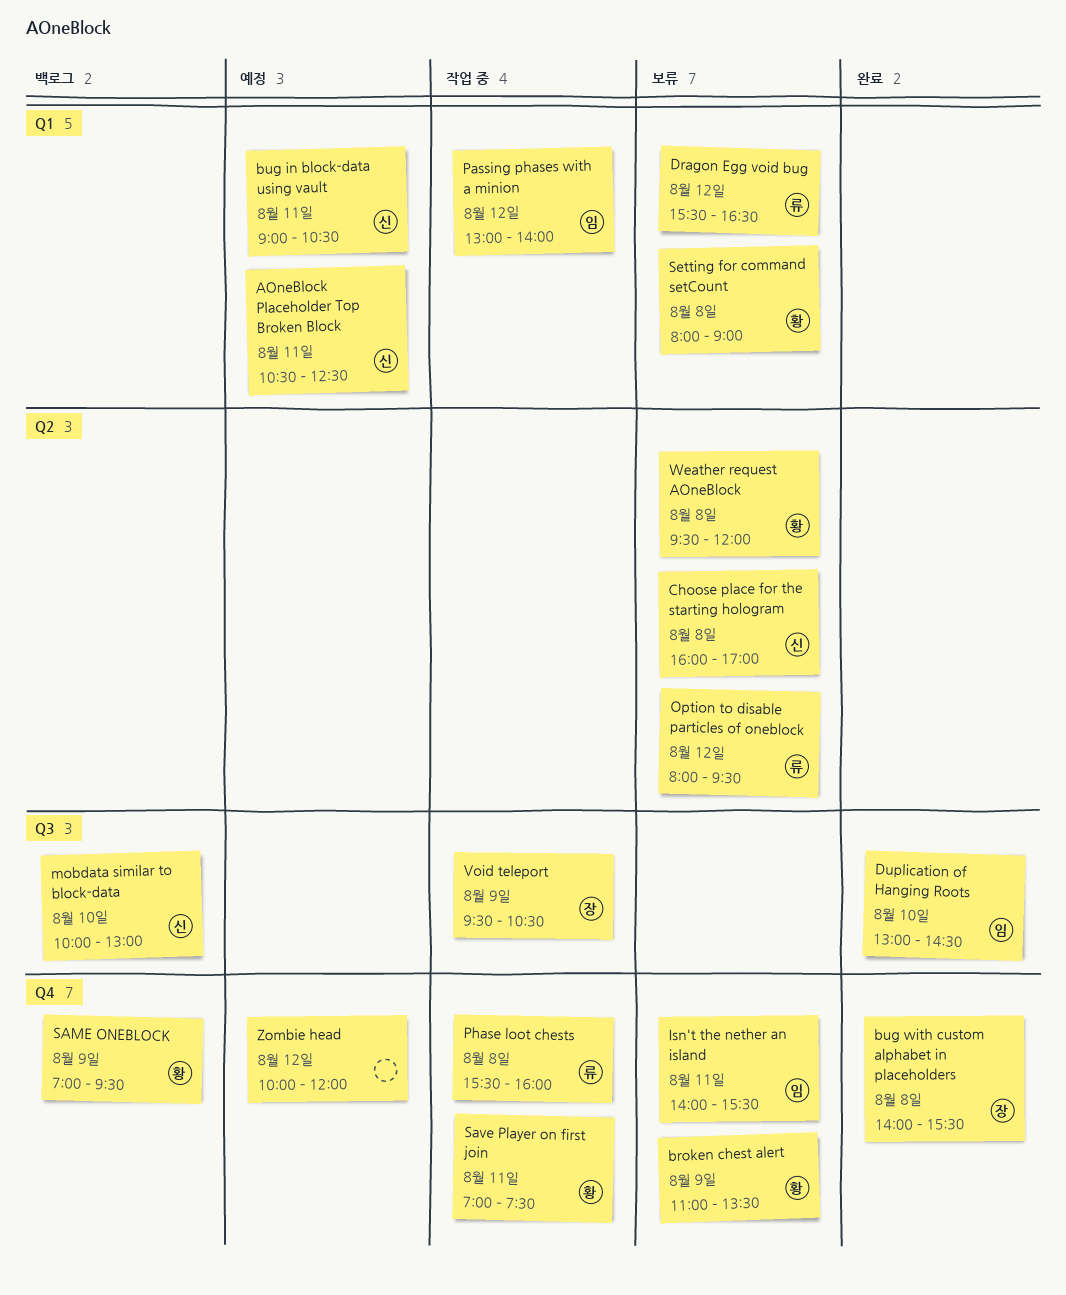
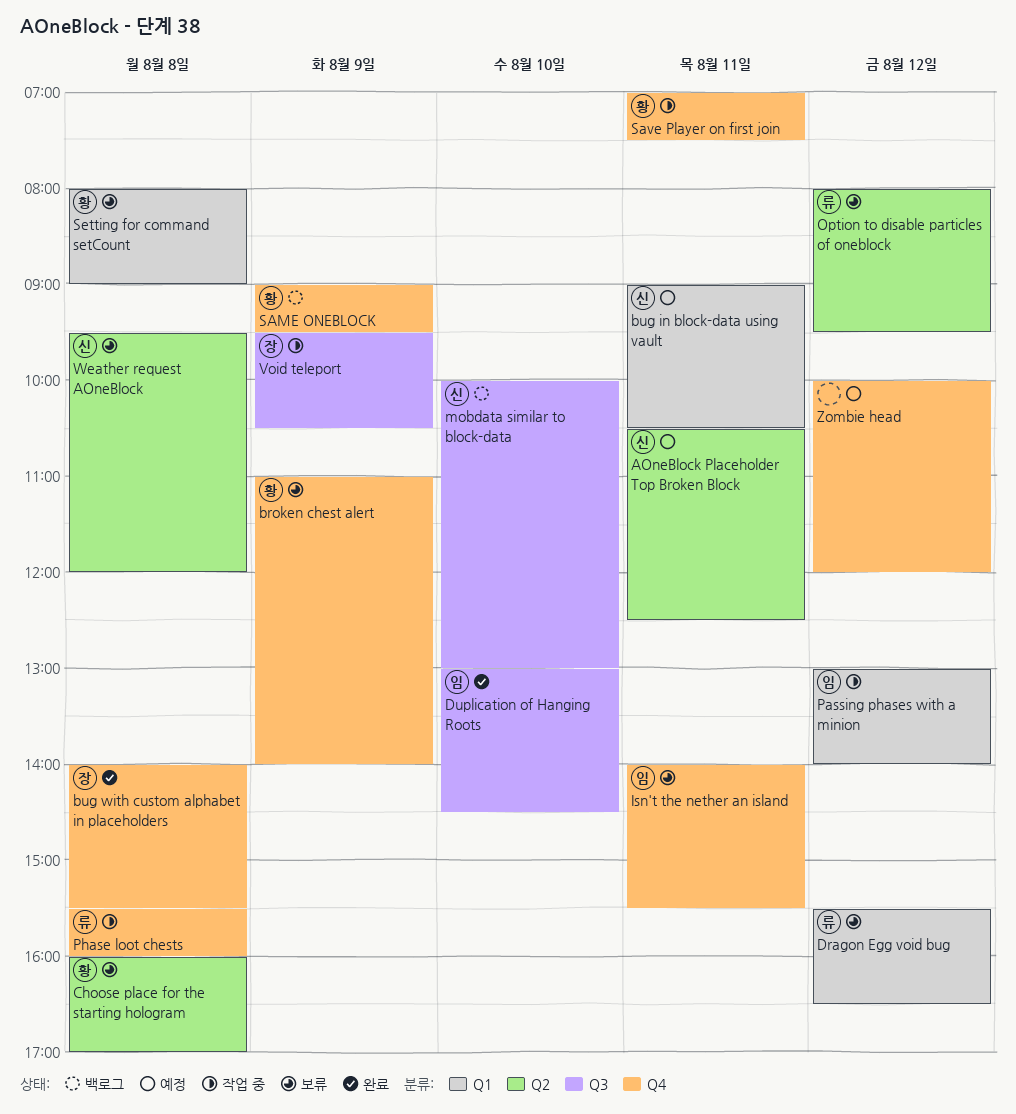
AOneBlock Placeholder Top Broken Block, label: Q1 -> Q2
broken chest alert, ends: 13:30 -> 14:00
Choose place for the starting hologram, owner: 신 -> 황
SAME ONEBLOCK, begins: 07:00 -> 09:00
Weather request AOneBlock, owner: 황 -> 신

